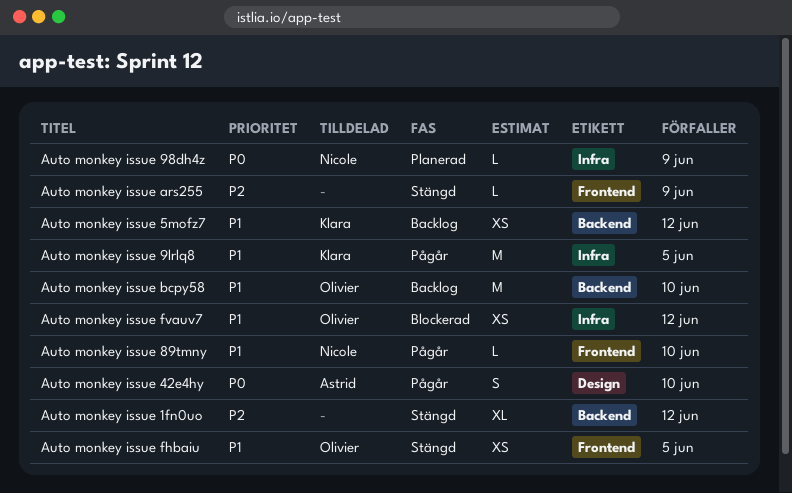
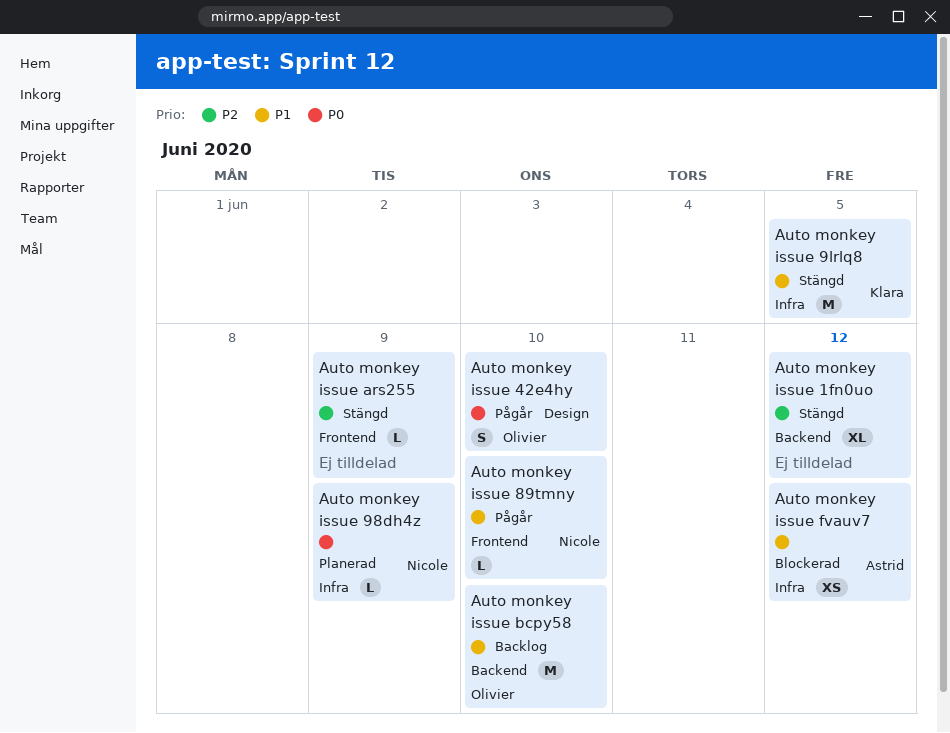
Auto monkey issue 42e4hy, owner: Astrid -> Olivier
Auto monkey issue 5mofz7: present -> none
Auto monkey issue 9lrlq8, status: Pågår -> Stängd
Auto monkey issue fhbaiu: present -> none
Auto monkey issue fvauv7, owner: Olivier -> Astrid

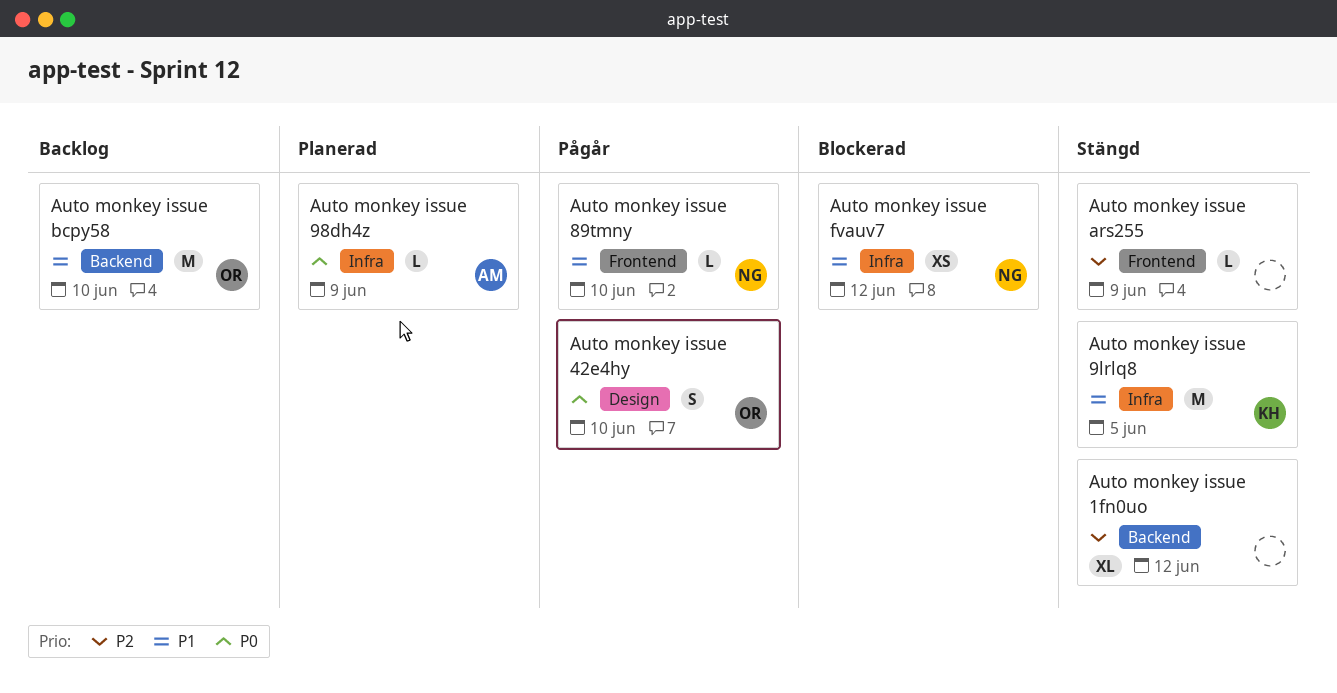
Auto monkey issue 98dh4z, owner: Nicole -> Astrid
Auto monkey issue fvauv7, owner: Astrid -> Nicole

